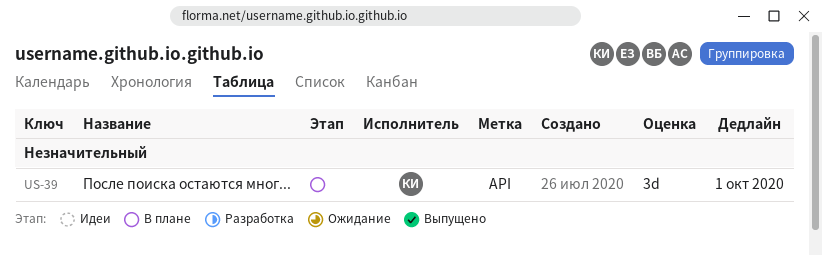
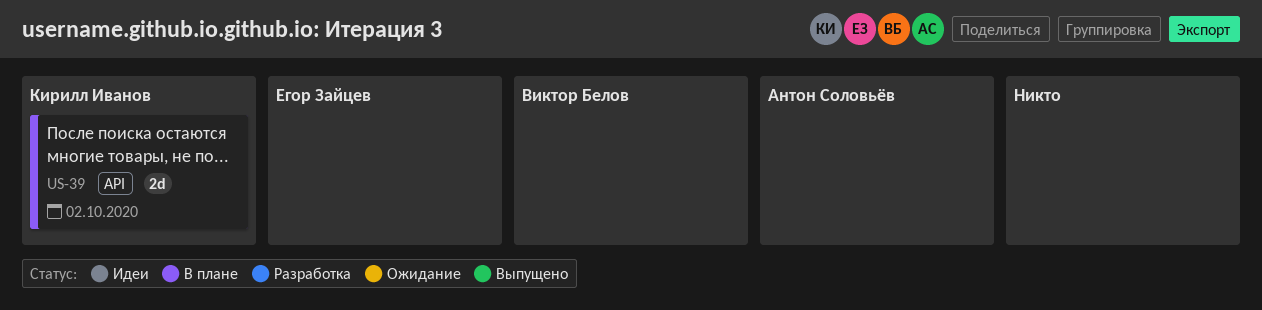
US-39, estimate: 3d -> 2d
US-39, due: Oct 1 -> Oct 2

